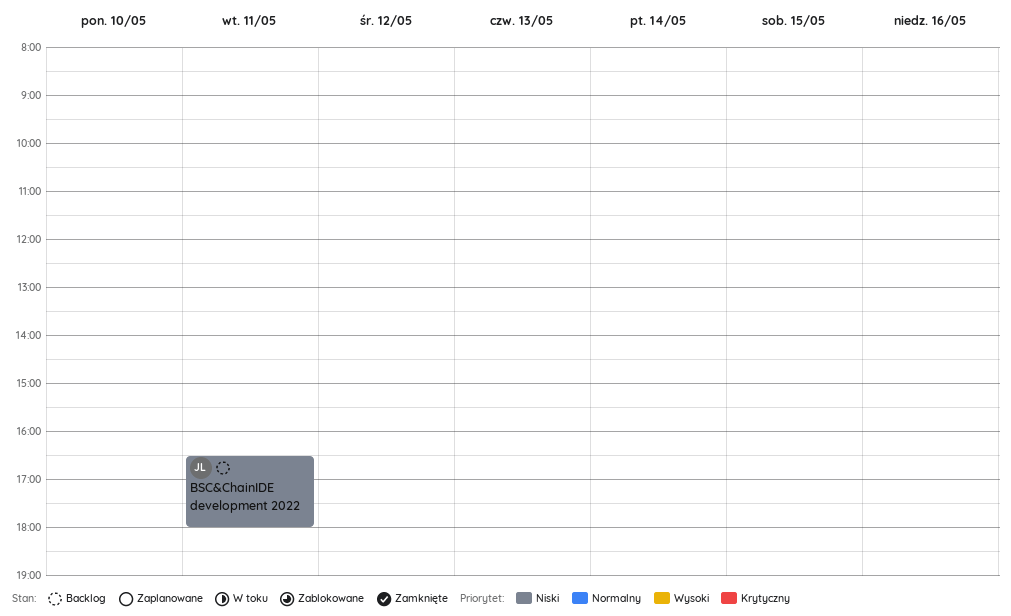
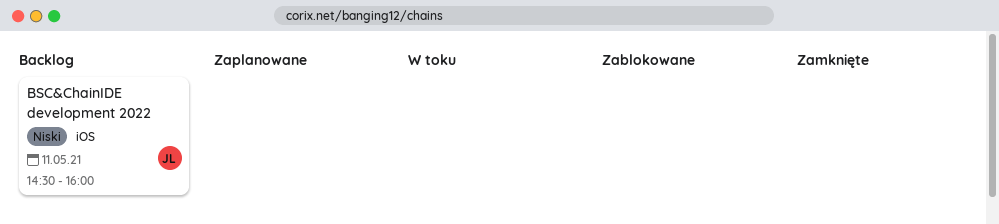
BSC&ChainIDE development 2022, begins: 16:30 -> 14:30
BSC&ChainIDE development 2022, ends: 18:00 -> 16:00

